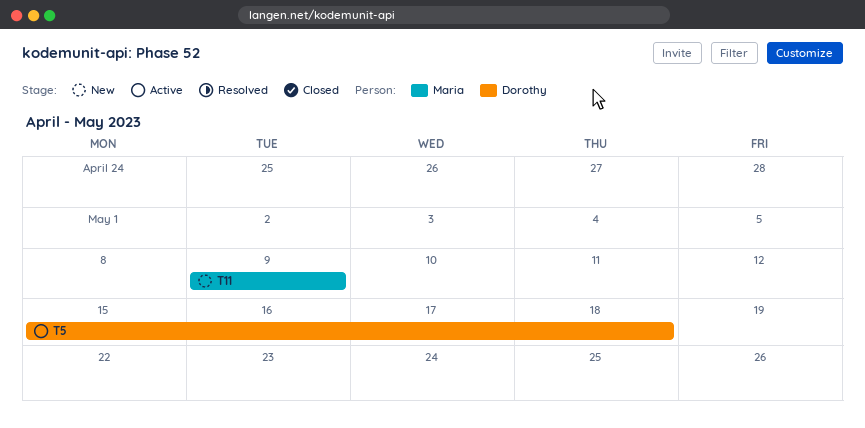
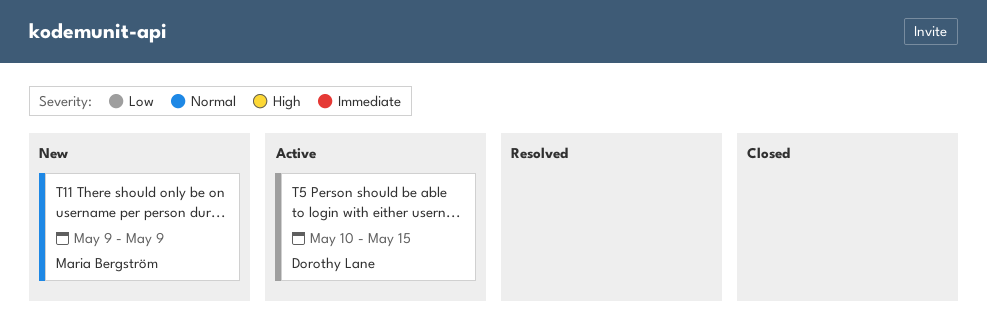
T5, start: May 15 -> May 10
T5, due: May 18 -> May 15

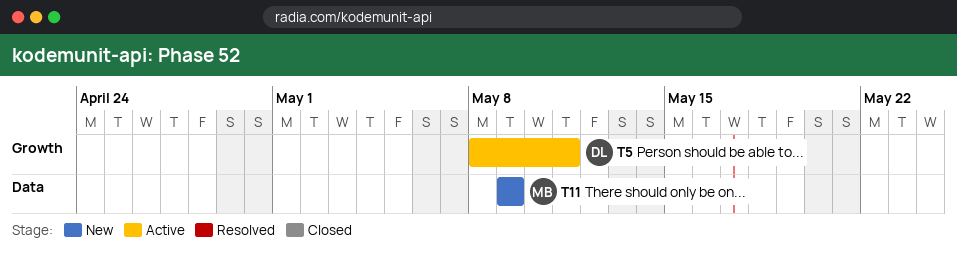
T5, start: May 10 -> May 8
T5, due: May 15 -> May 11

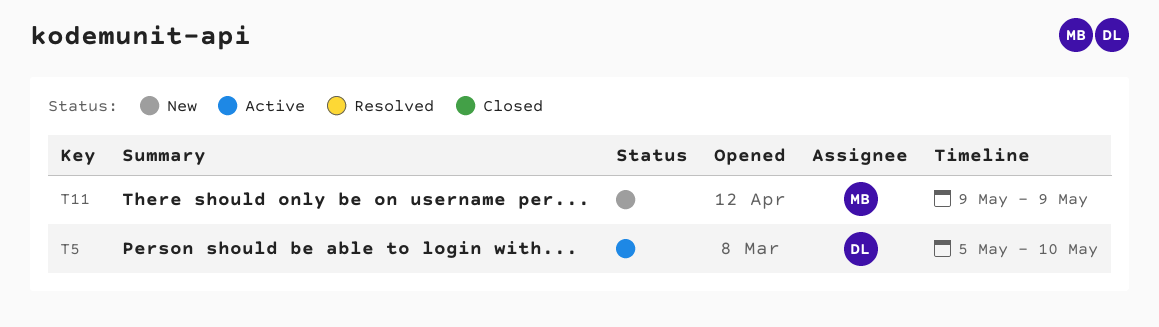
T5, start: May 8 -> May 5
T5, due: May 11 -> May 10

